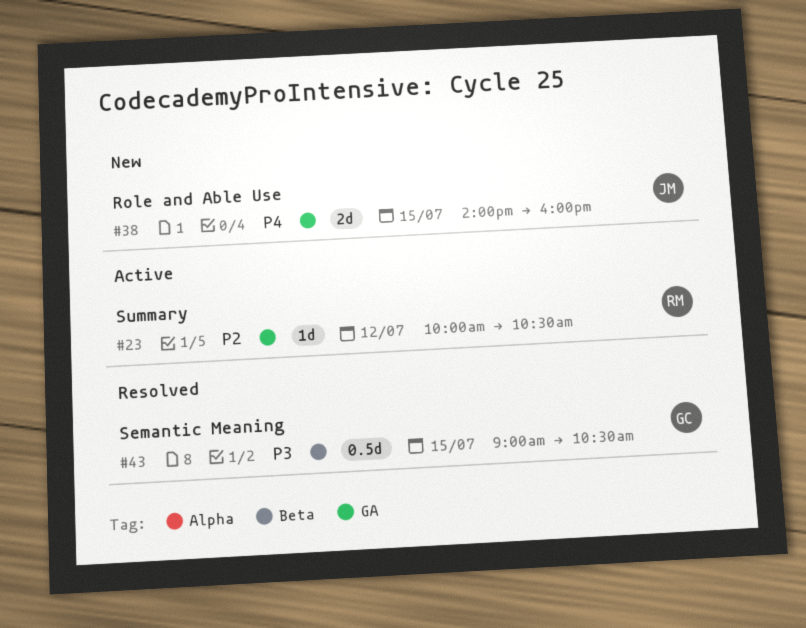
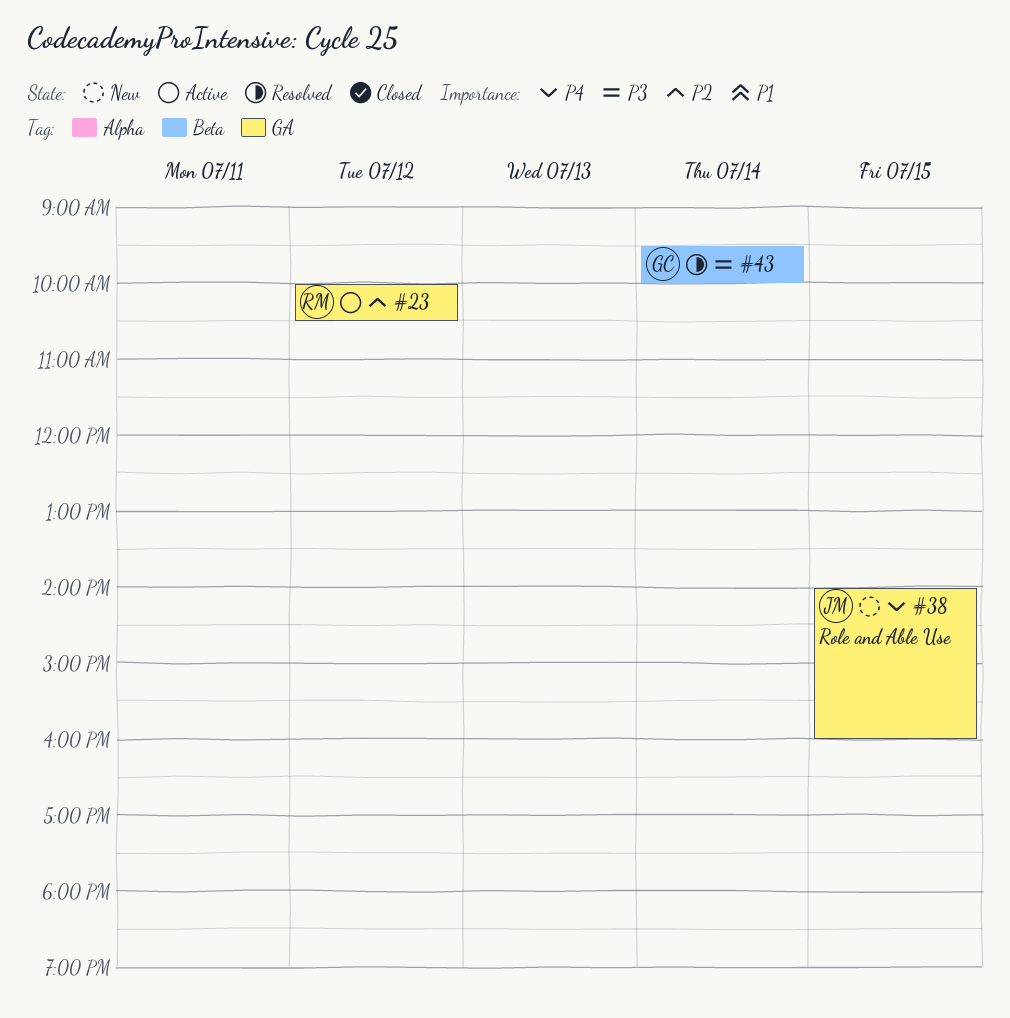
#43, day: Jul 15 -> Jul 14
#43, begins: 09:00 -> 09:30
#43, ends: 10:30 -> 10:00

